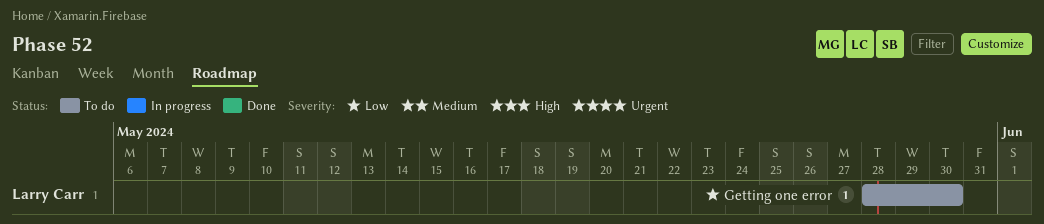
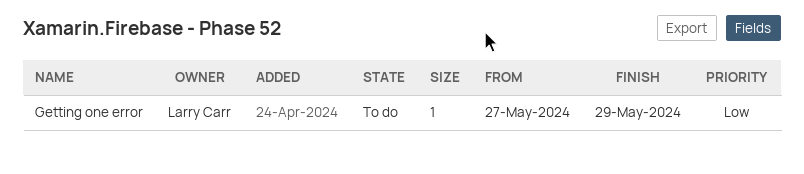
Getting one error, start: May 28 -> May 27
Getting one error, due: May 30 -> May 29

